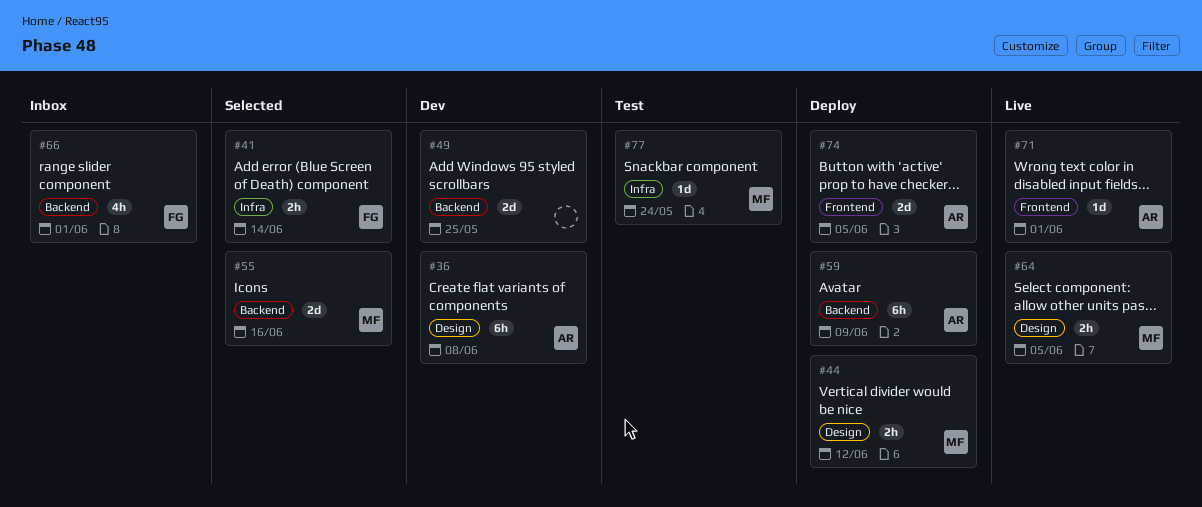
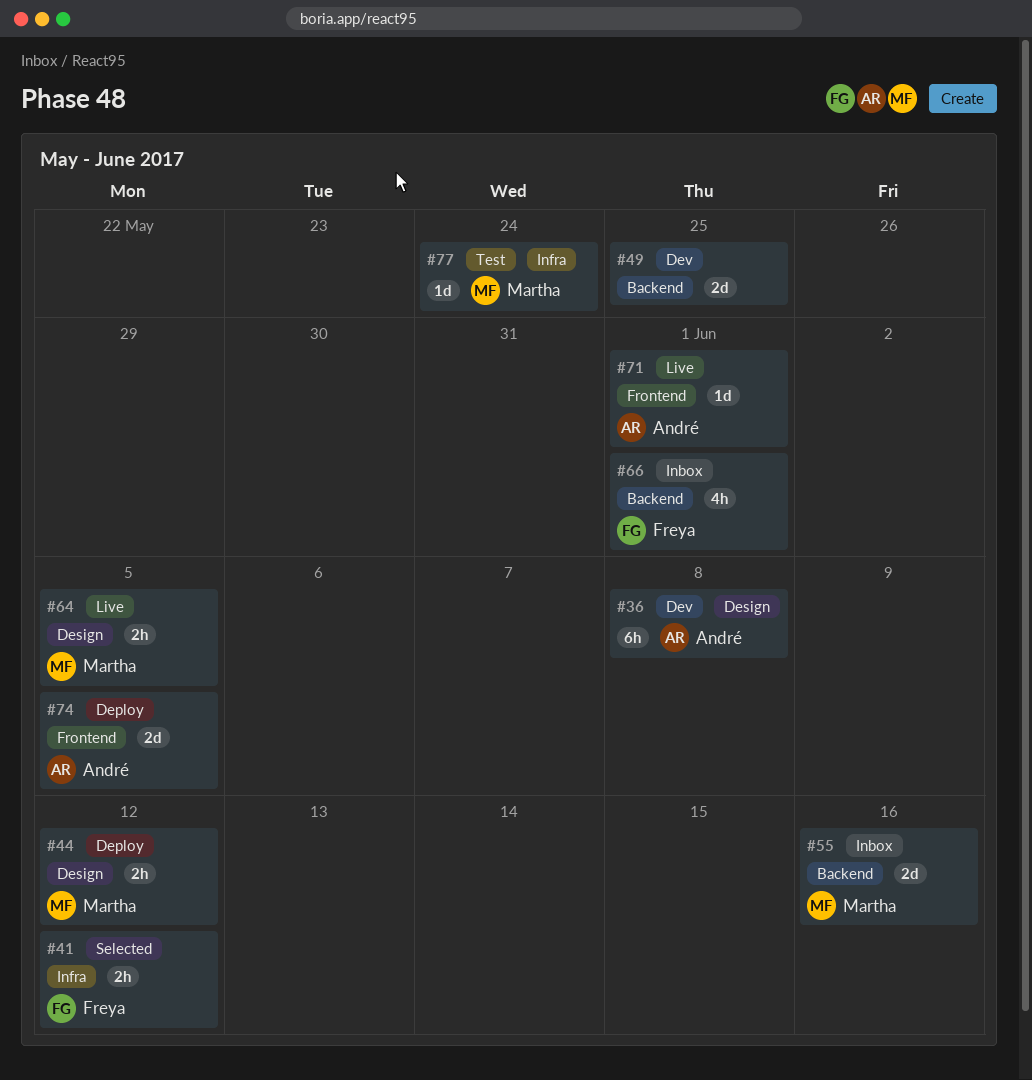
#41, due: Jun 14 -> Jun 12
#55, status: Selected -> Inbox
#59: present -> none

